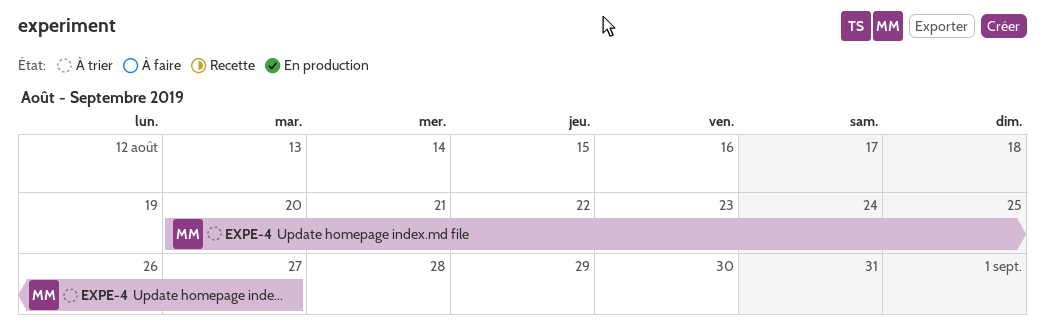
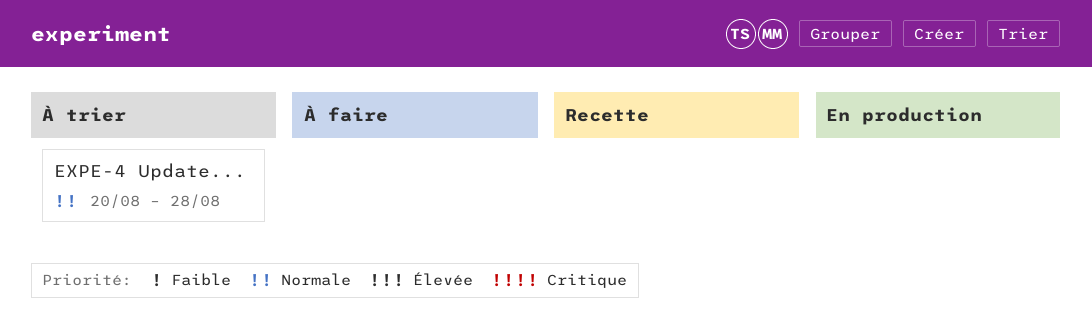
EXPE-4, due: Aug 27 -> Aug 28

